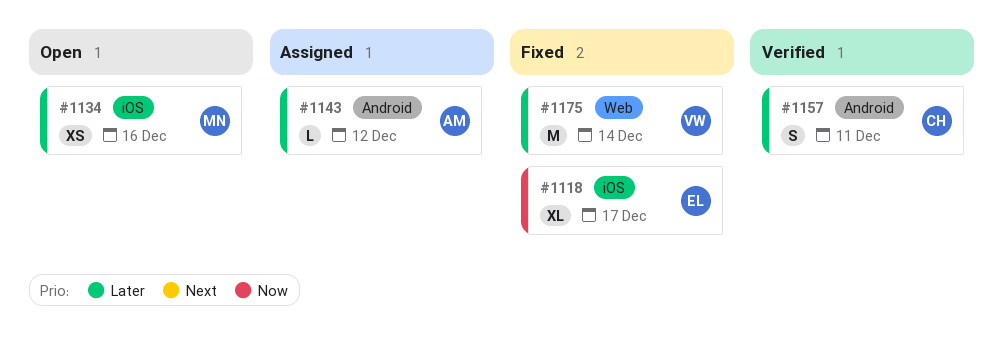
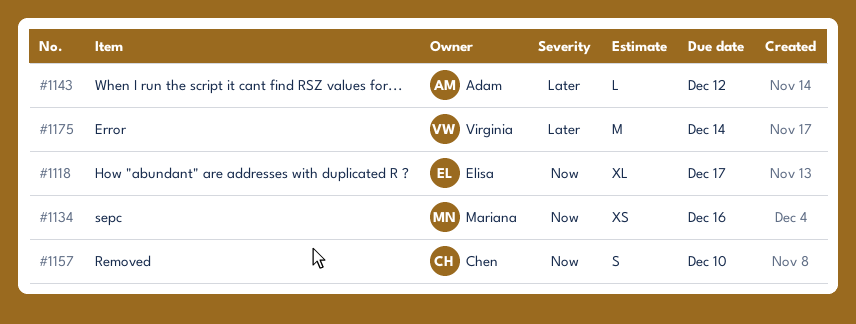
#1134, priority: Later -> Now
#1157, priority: Later -> Now
#1157, due: Dec 11 -> Dec 10

